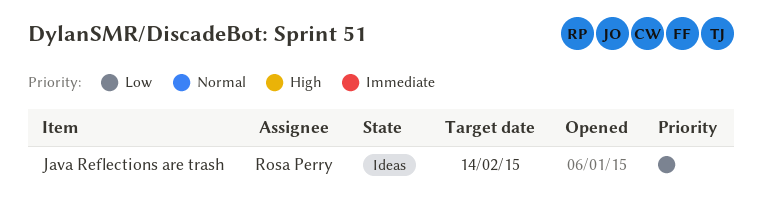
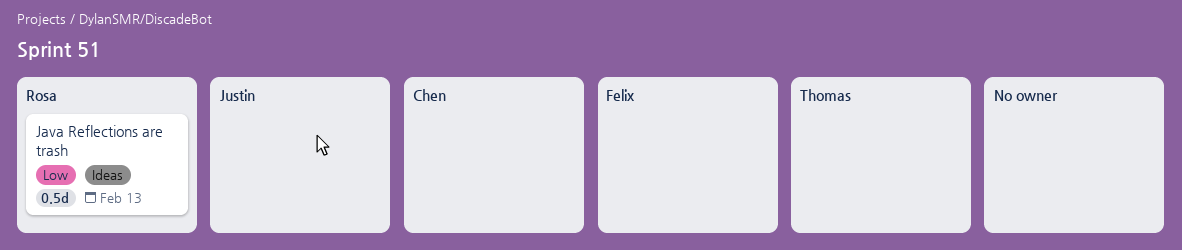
Java Reflections are trash, due: Feb 14 -> Feb 13

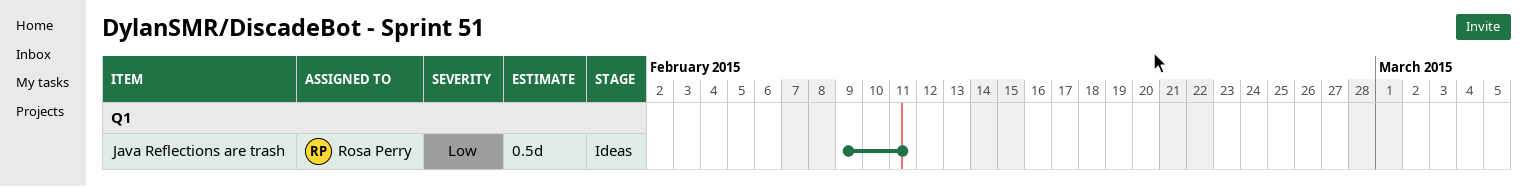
Java Reflections are trash, due: Feb 13 -> Feb 11

